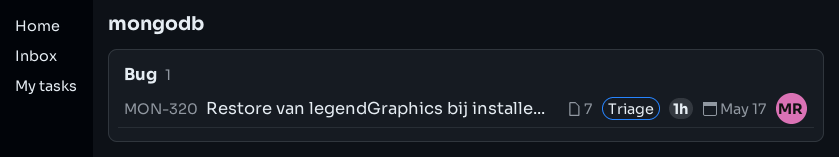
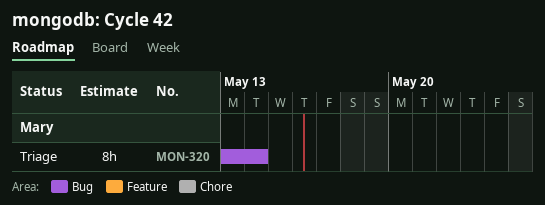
MON-320, estimate: 1h -> 8h
MON-320, due: May 17 -> May 14

